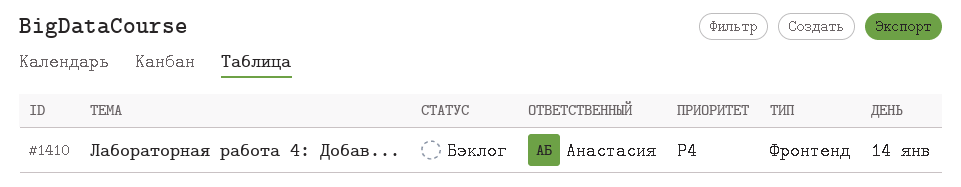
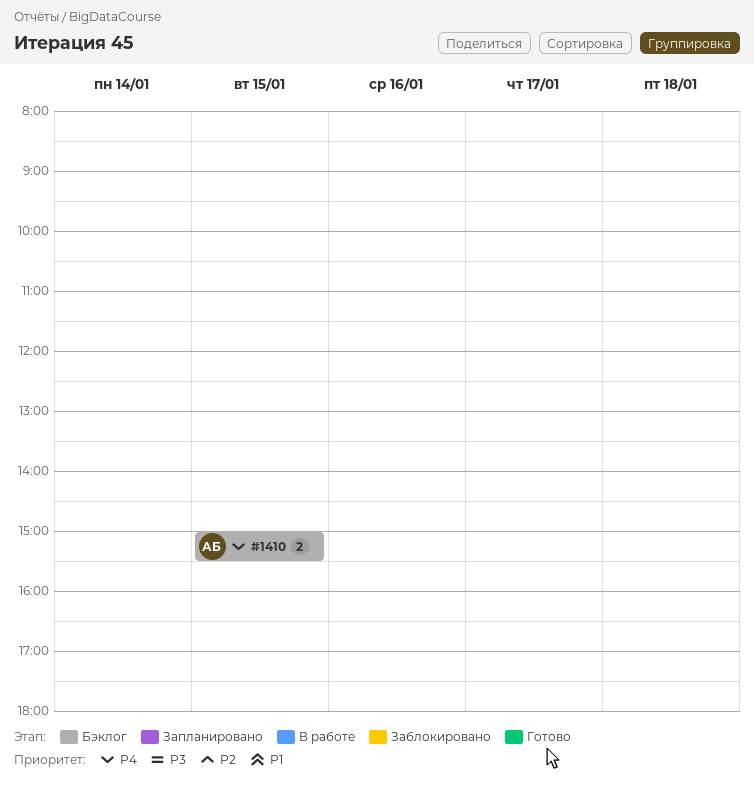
#1410, day: Jan 14 -> Jan 15

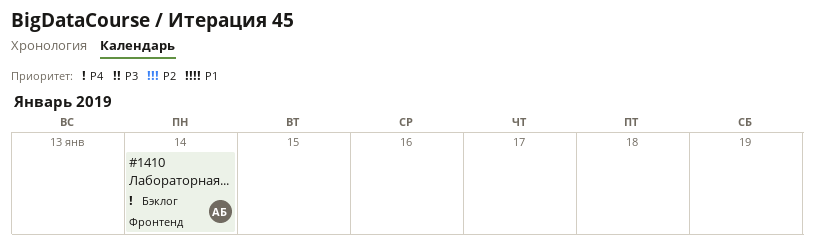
#1410, day: Jan 15 -> Jan 14

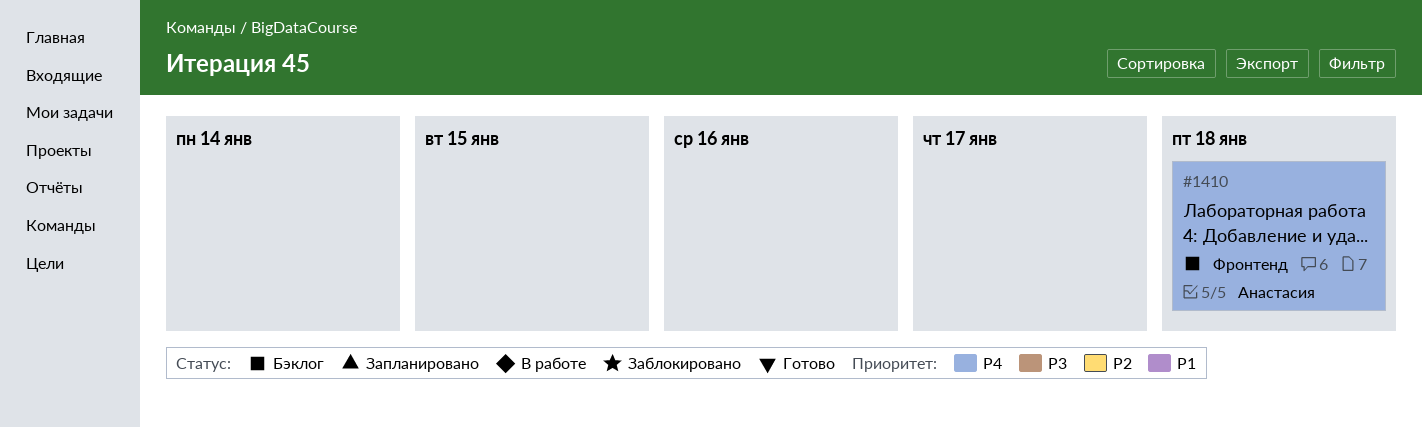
#1410, day: Jan 14 -> Jan 18

